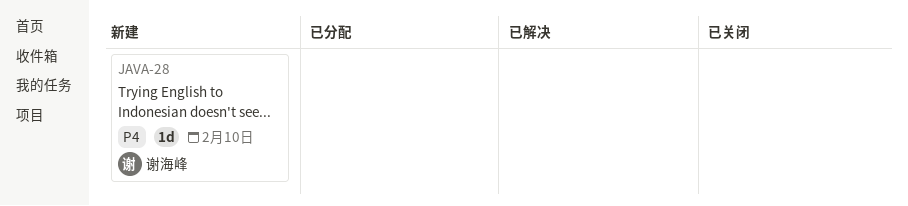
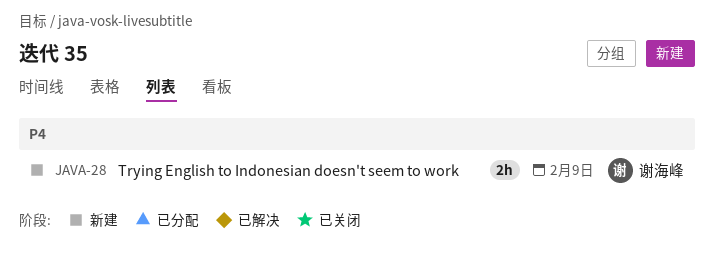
JAVA-28, estimate: 1d -> 2h
JAVA-28, due: Feb 10 -> Feb 9

